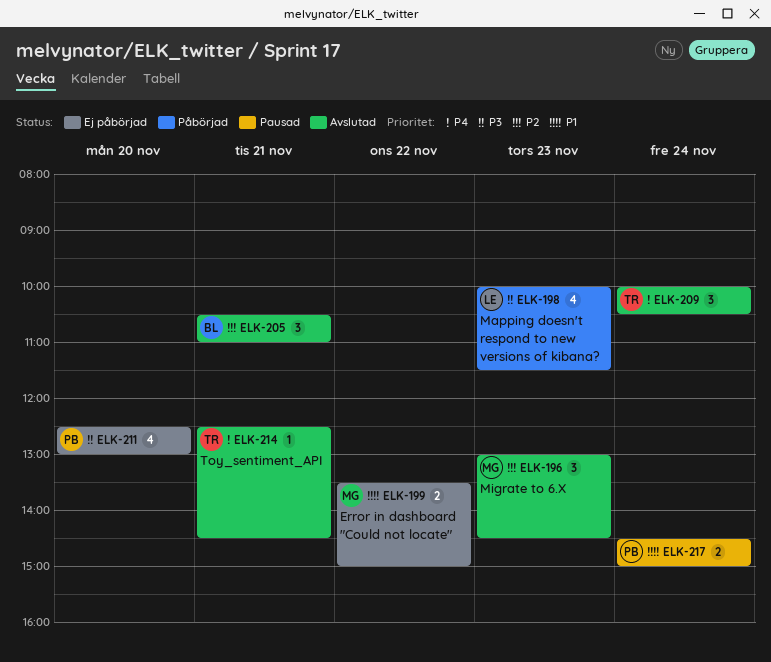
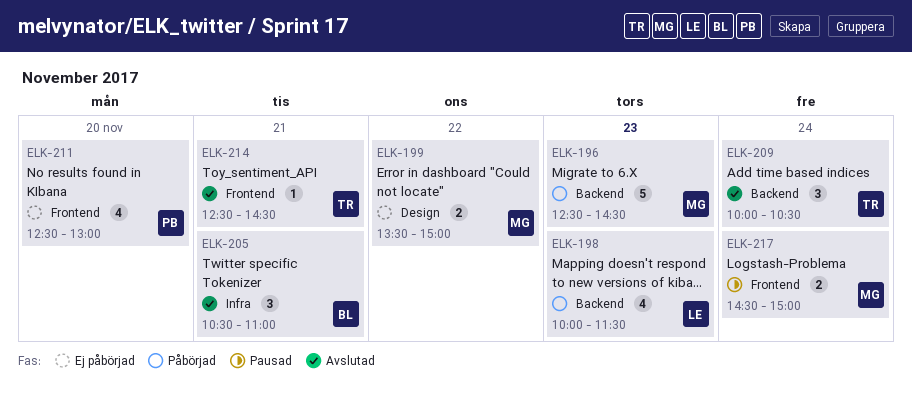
ELK-196, status: Avslutad -> Påbörjad
ELK-196, estimate: 3 -> 5
ELK-196, begins: 13:00 -> 12:30
ELK-217, owner: PB -> MG

